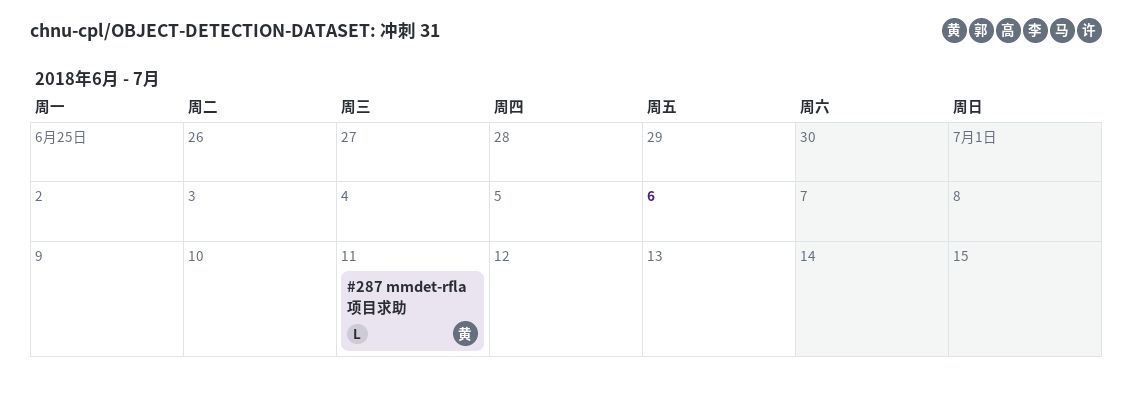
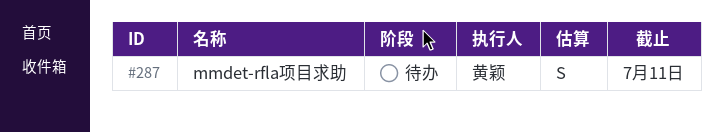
#287, estimate: L -> S

